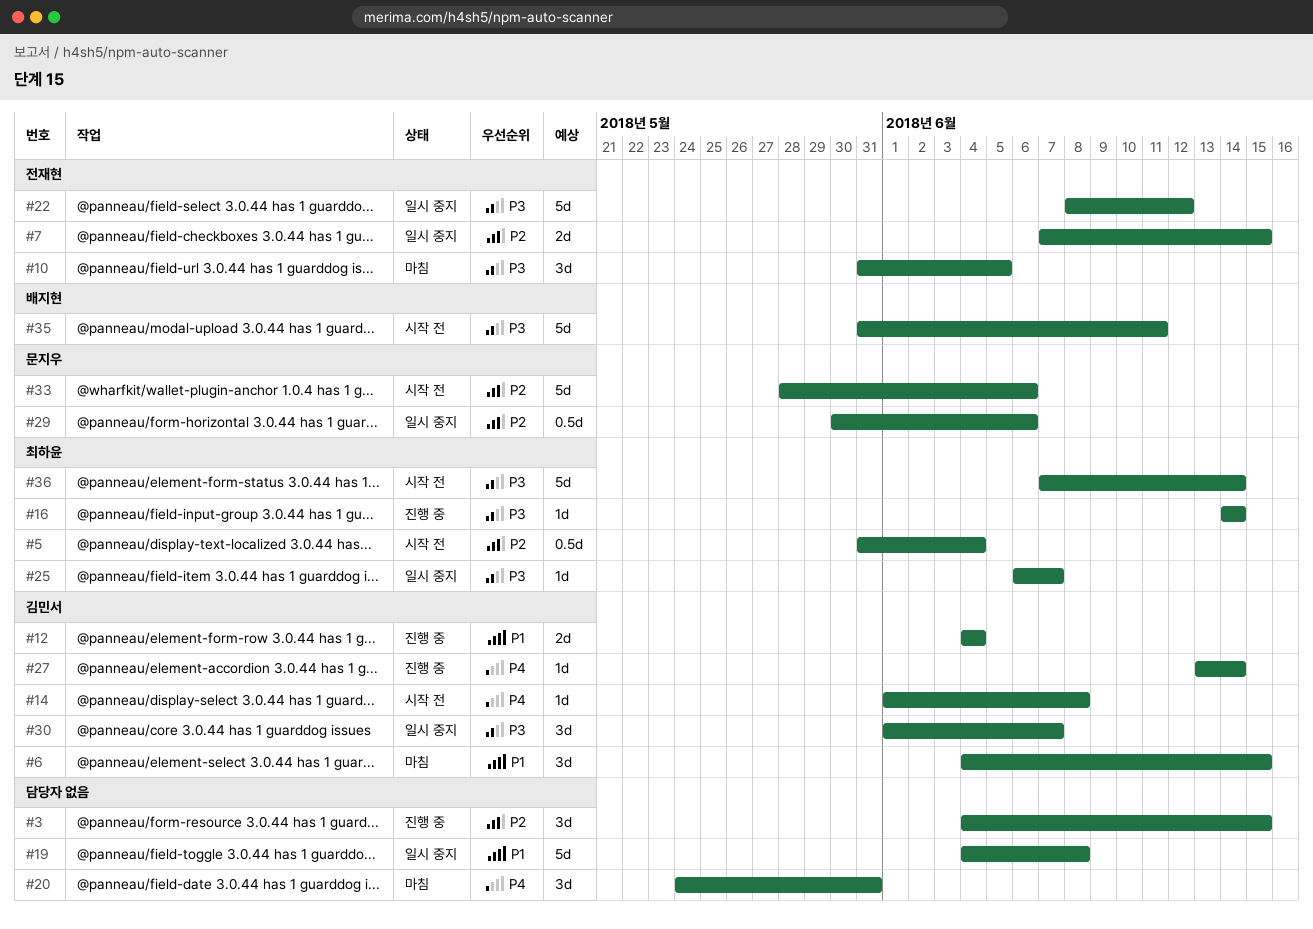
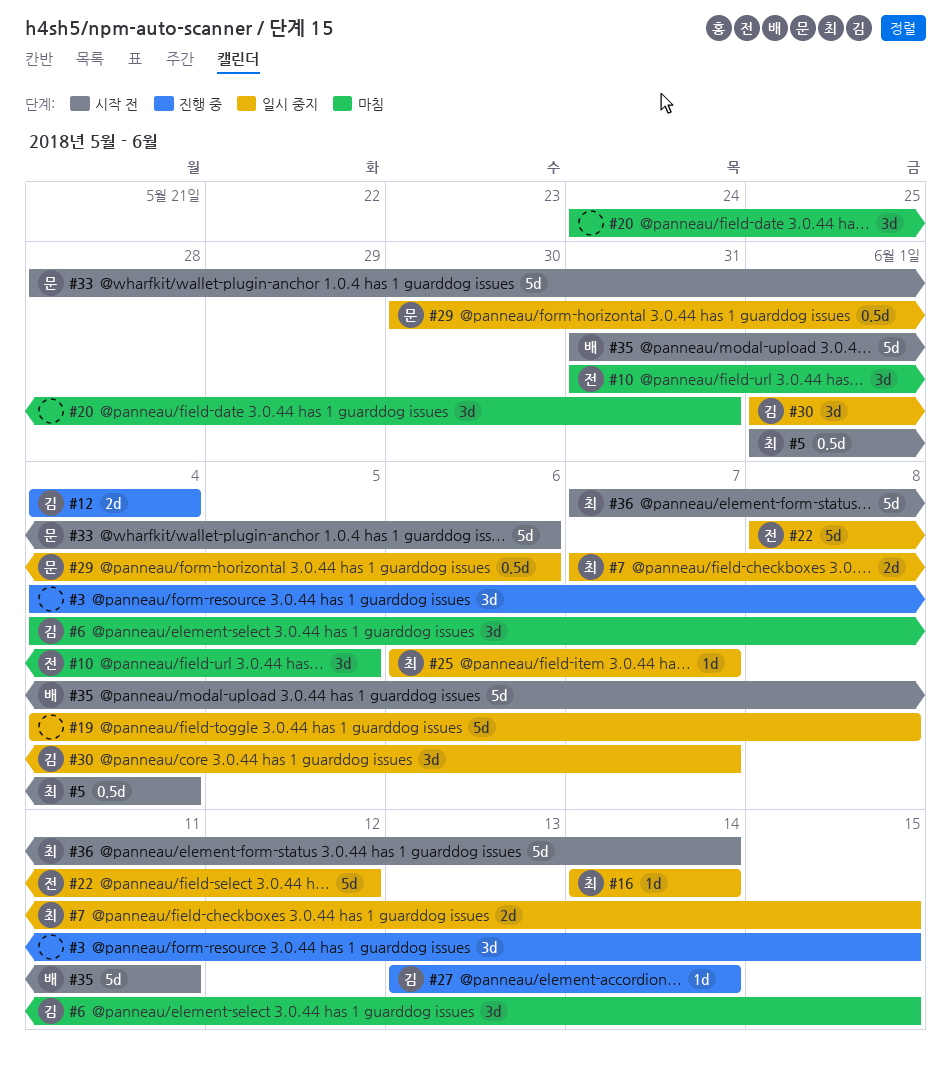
#5, start: May 31 -> Jun 1
#7, owner: 전재현 -> 최하윤
#14: present -> none
#16, status: 진행 중 -> 일시 중지

